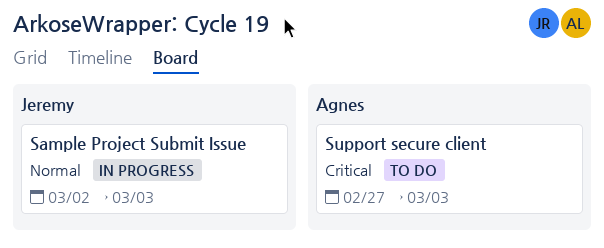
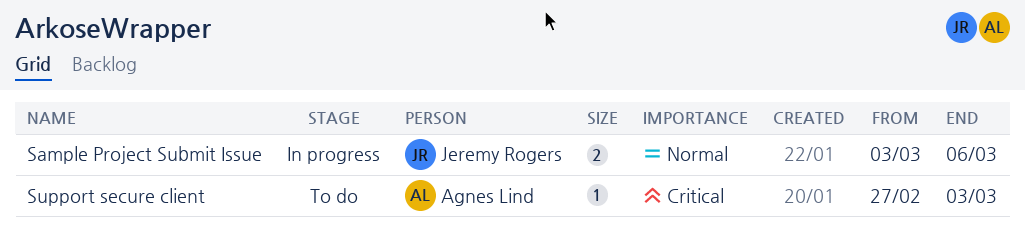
Sample Project Submit Issue, start: Mar 2 -> Mar 3
Sample Project Submit Issue, due: Mar 3 -> Mar 6

